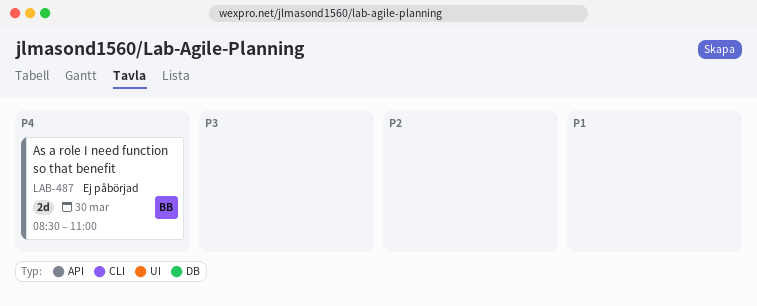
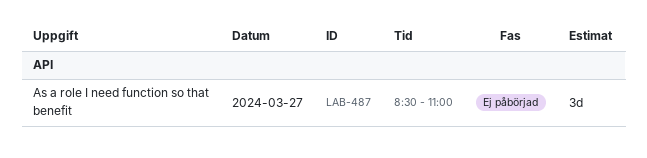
LAB-487, estimate: 2d -> 3d
LAB-487, day: Mar 30 -> Mar 27

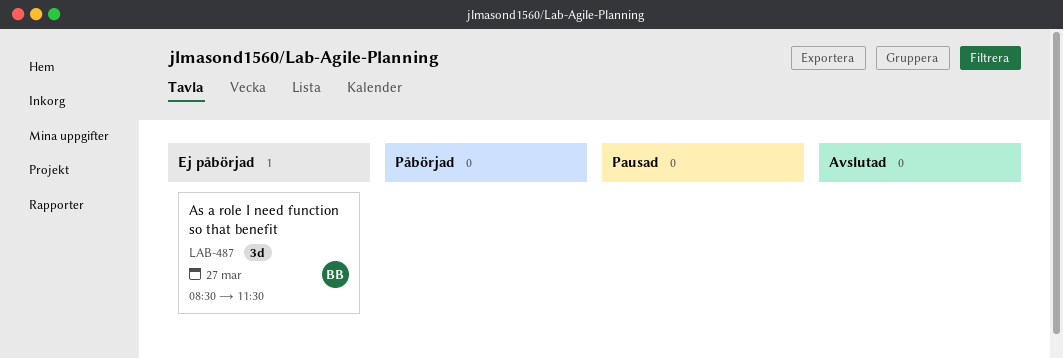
LAB-487, ends: 11:00 -> 11:30

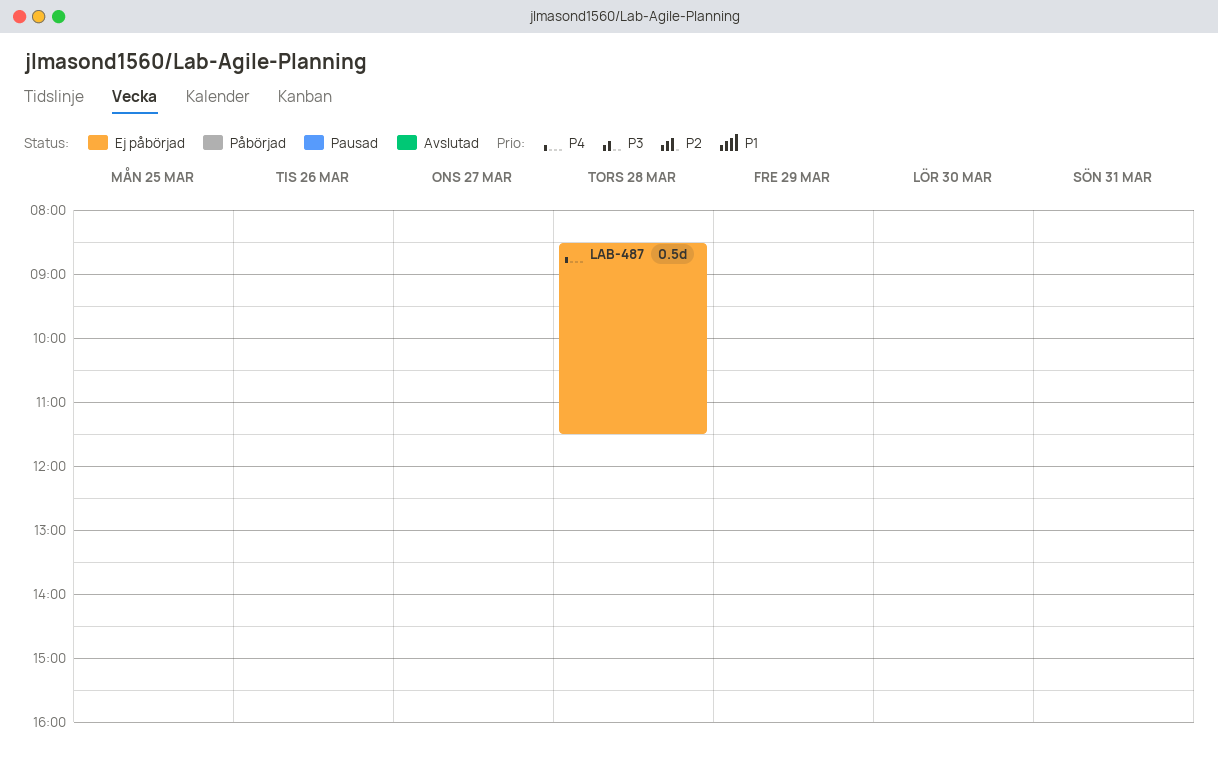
LAB-487, estimate: 3d -> 0.5d
LAB-487, day: Mar 27 -> Mar 28

